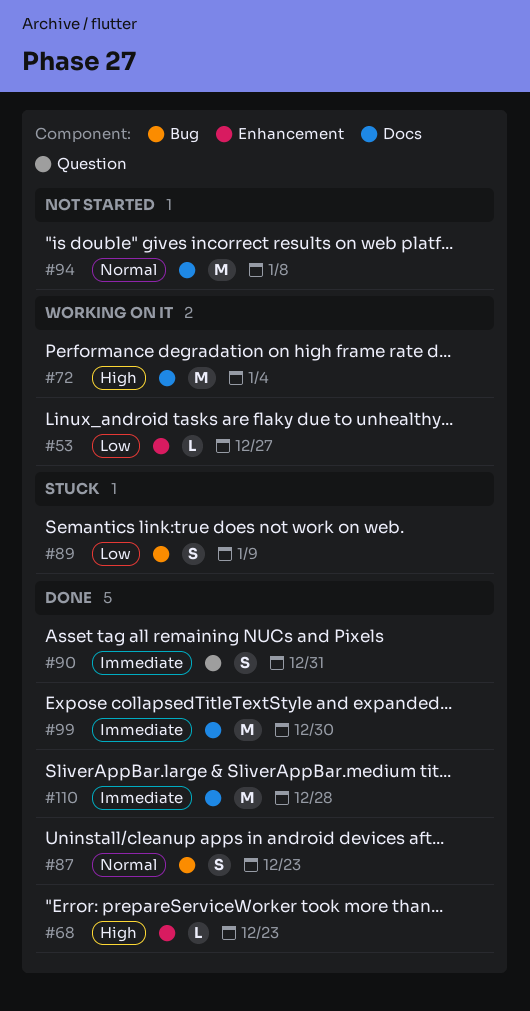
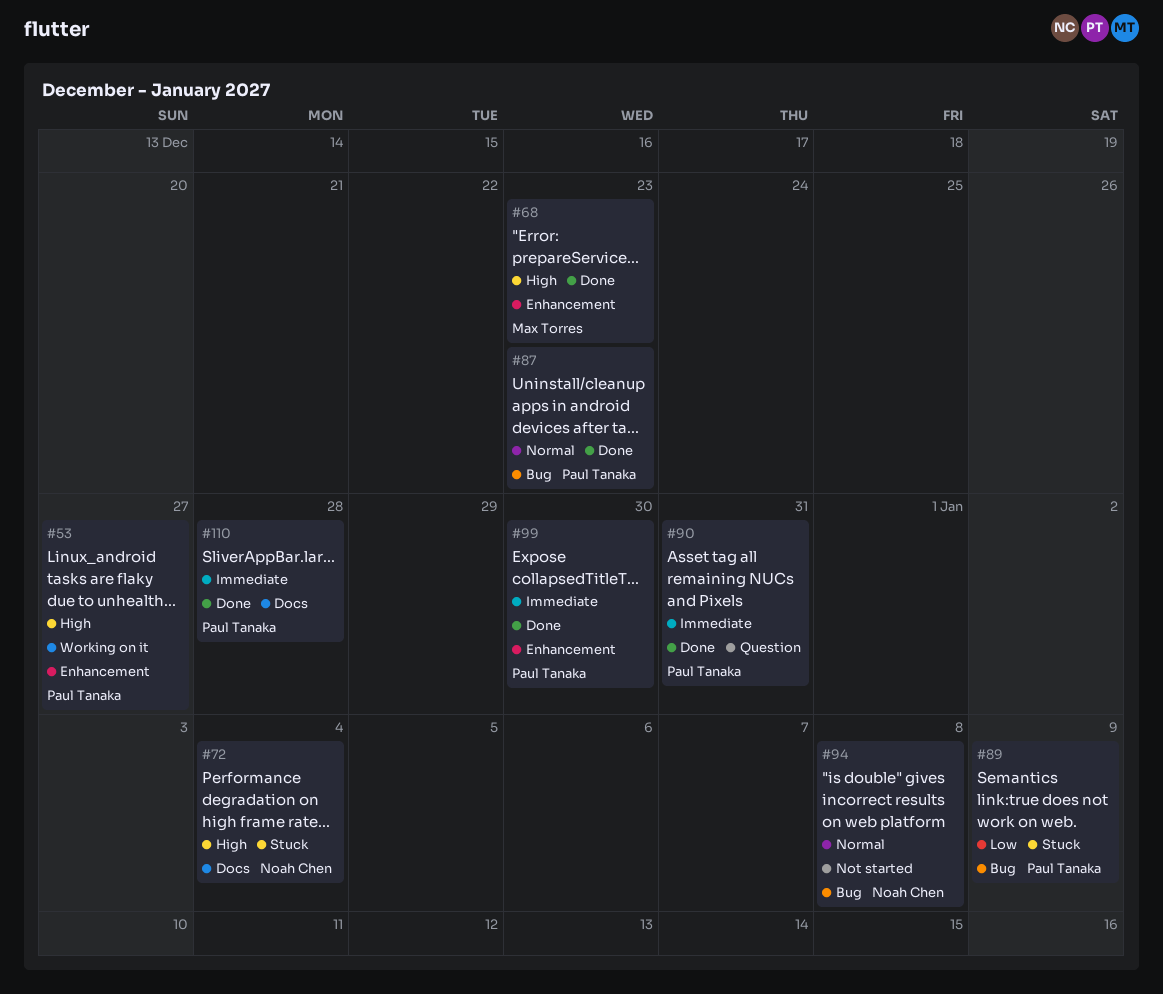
#53, priority: Low -> High
#72, status: Working on it -> Stuck
#94, label: Docs -> Bug
#99, label: Docs -> Enhancement

